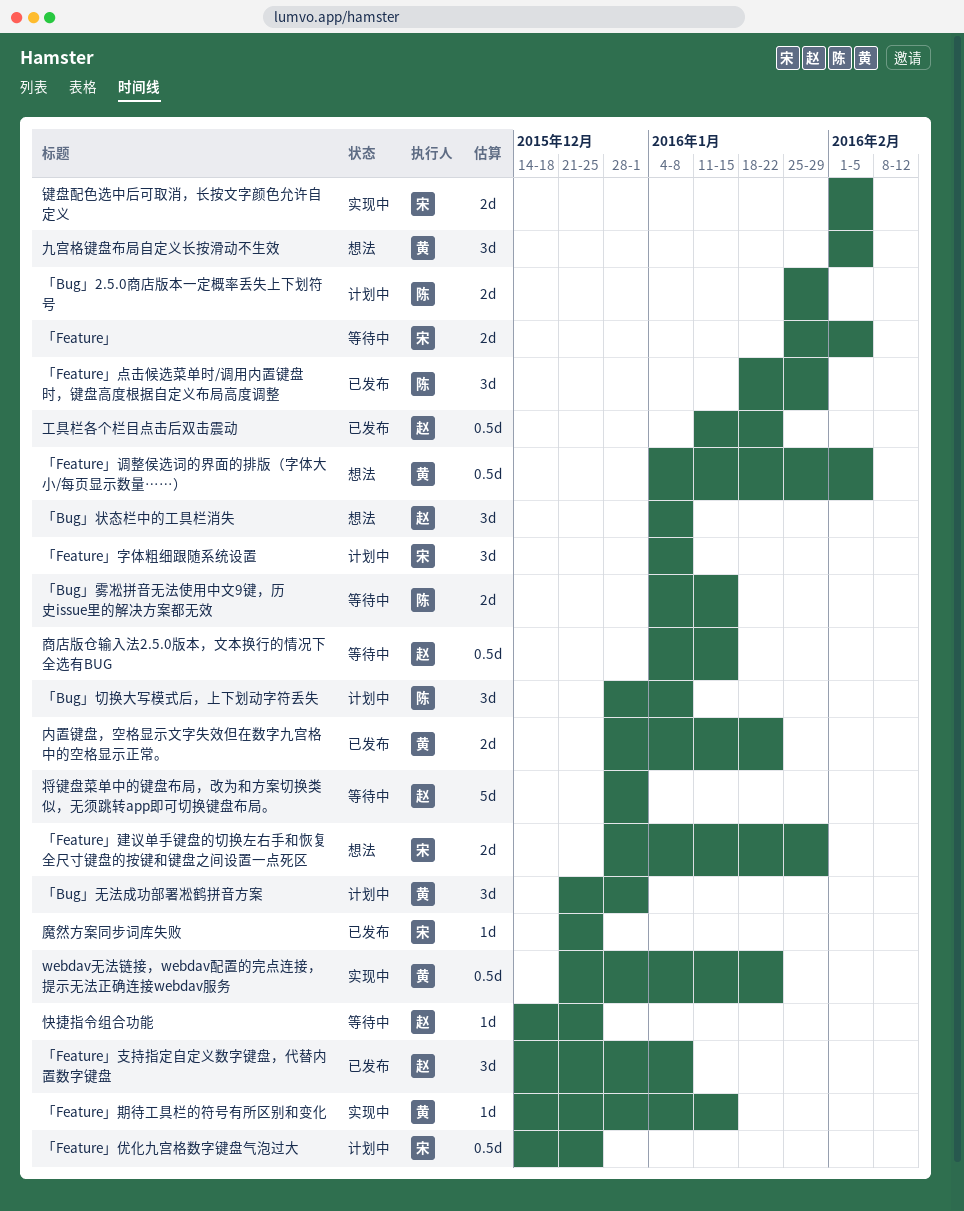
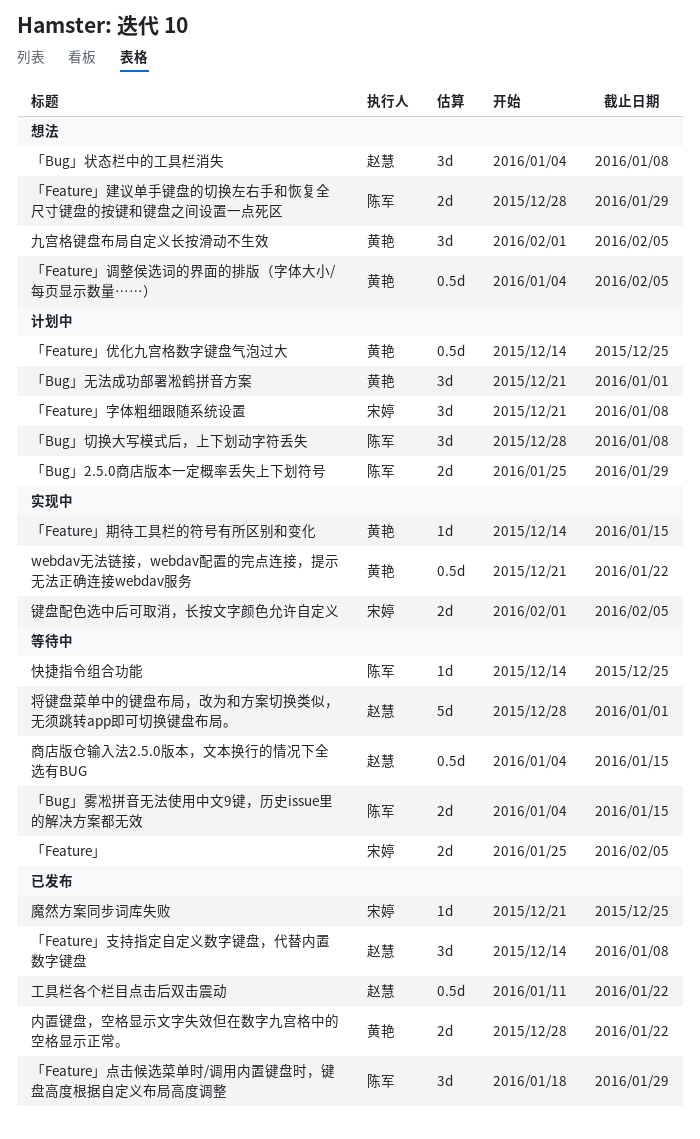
「Feature」优化九宫格数字键盘气泡过大, owner: 宋婷 -> 黄艳
「Feature」字体粗细跟随系统设置, start: Jan 4 -> Dec 21
「Feature」建议单手键盘的切换左右手和恢复全尺寸键盘的按键和键盘之间设置一点死区, owner: 宋婷 -> 陈军
快捷指令组合功能, owner: 赵慧 -> 陈军

